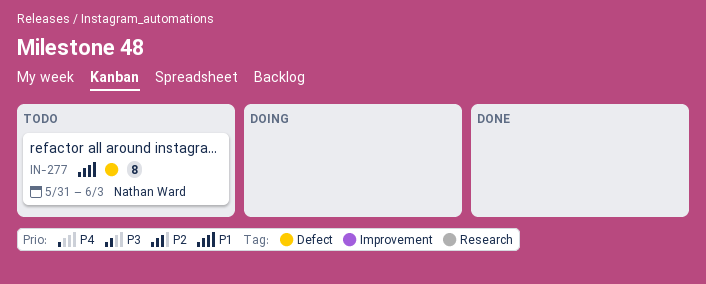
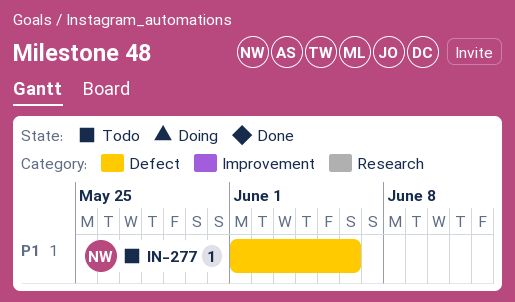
IN-277, estimate: 8 -> 1
IN-277, start: May 31 -> Jun 1
IN-277, due: Jun 3 -> Jun 6

